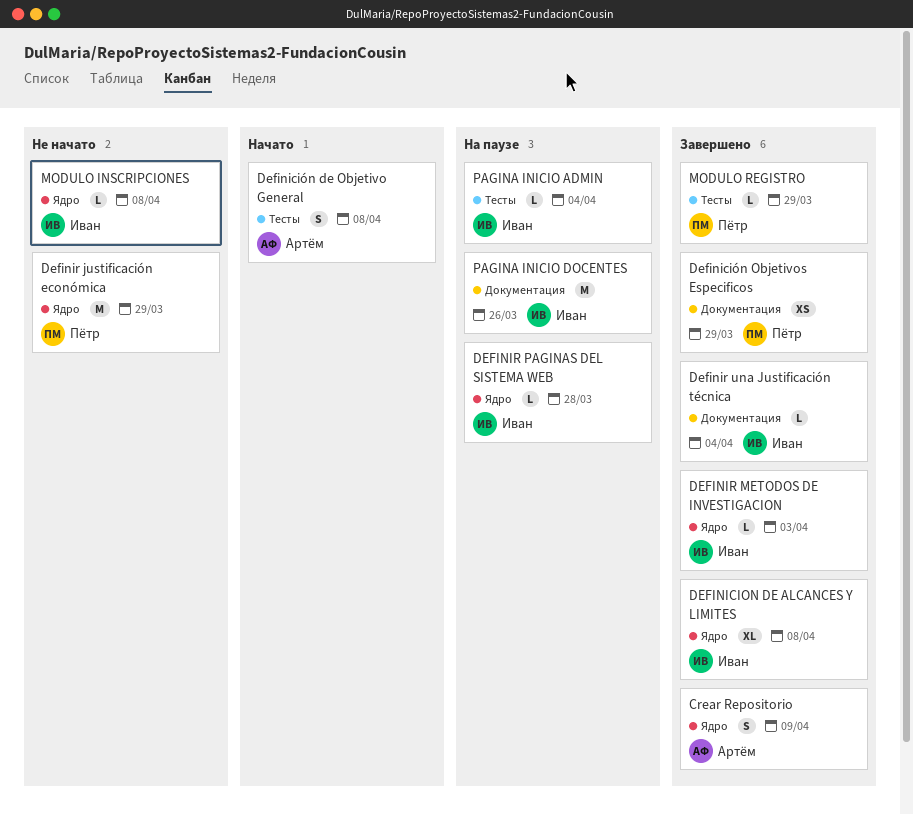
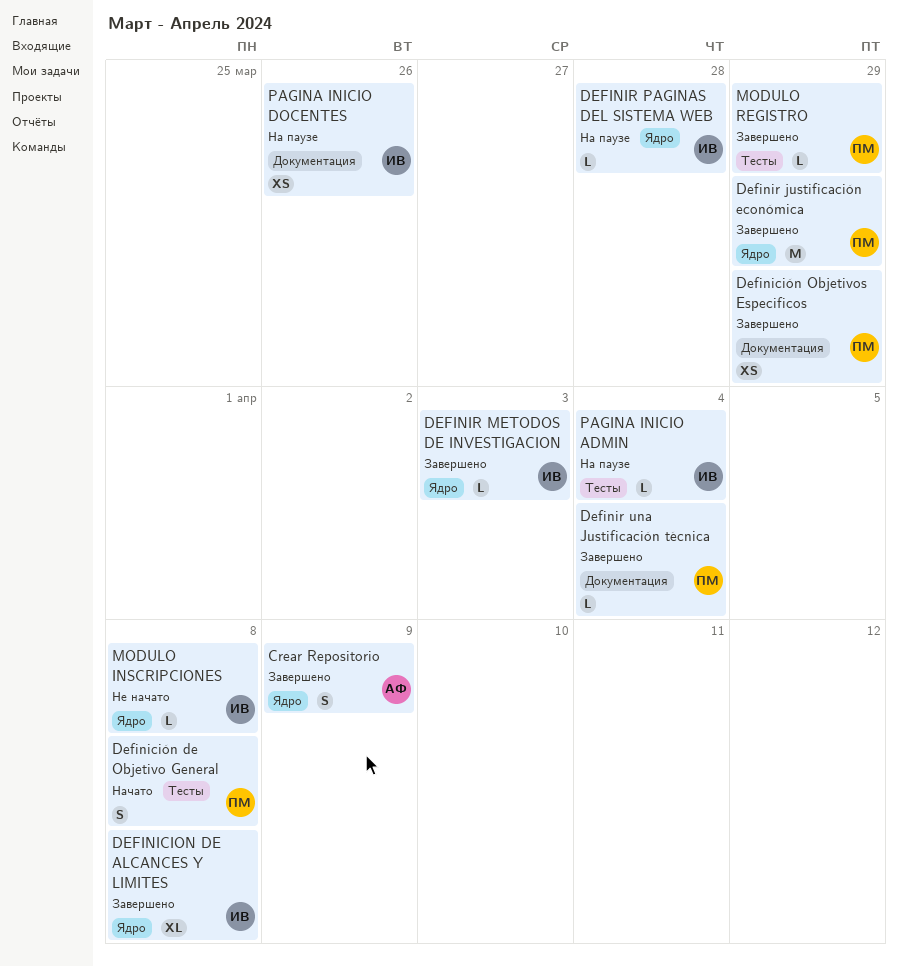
Definición de Objetivo General, owner: Артём -> Пётр
Definir justificación económica, status: Не начато -> Завершено
Definir una Justificación técnica, owner: Иван -> Пётр
PAGINA INICIO DOCENTES, estimate: M -> XS

